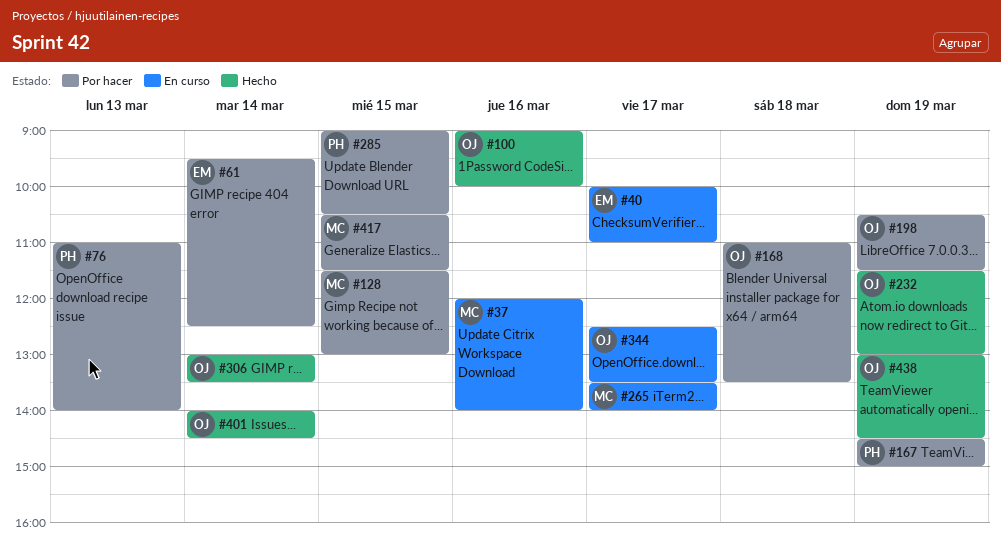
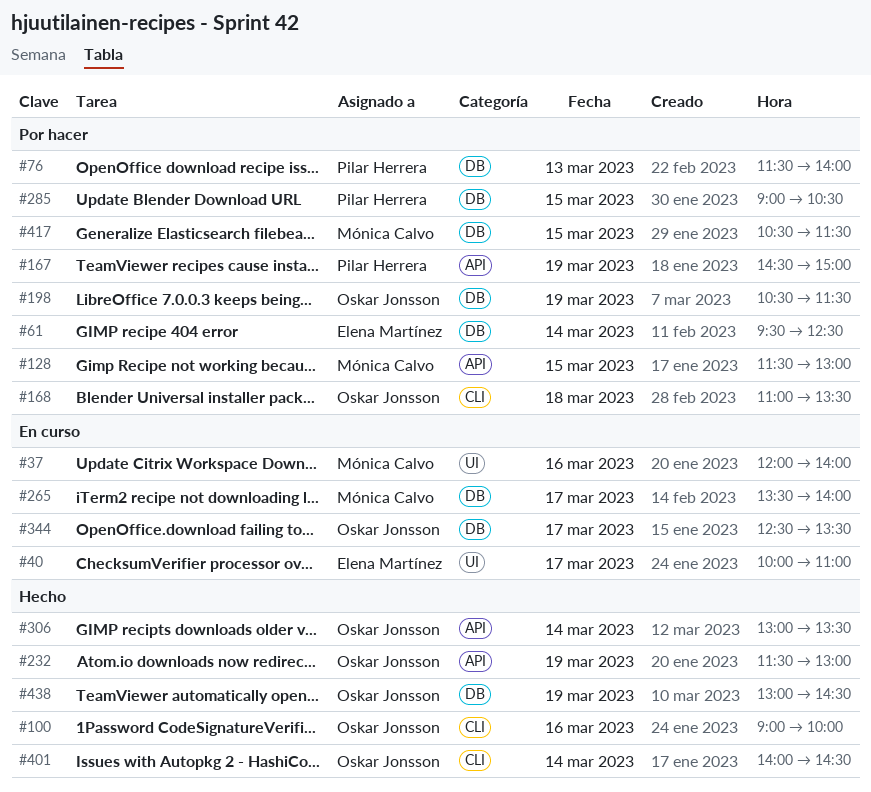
#76, begins: 11:00 -> 11:30

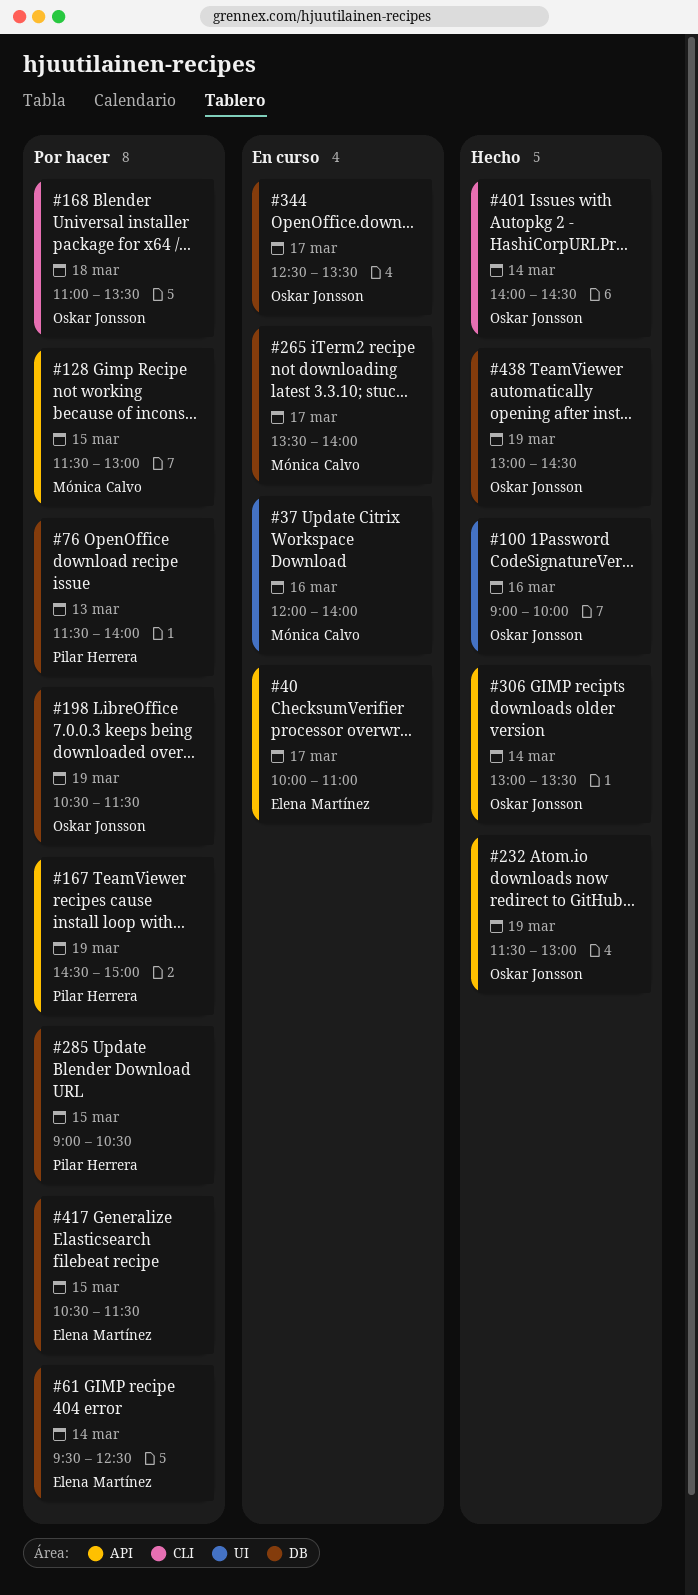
#40, label: UI -> API
#100, label: CLI -> UI
#417, owner: Mónica Calvo -> Elena Martínez

